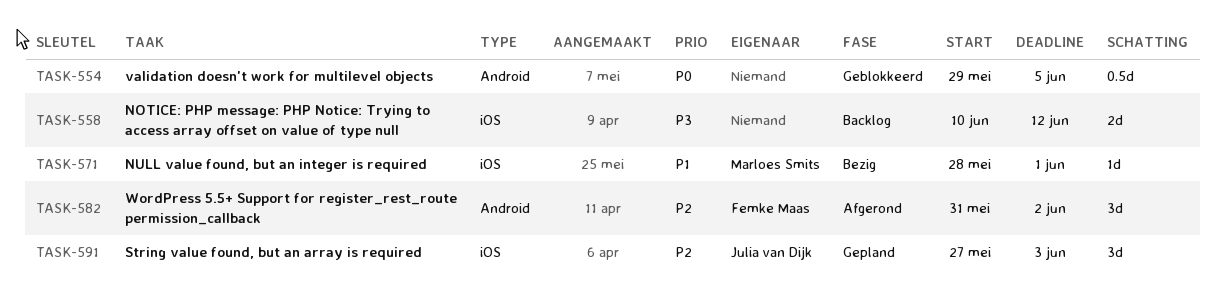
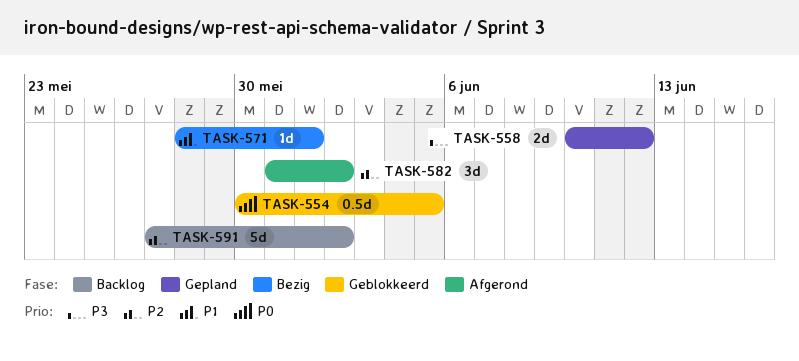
TASK-554, start: May 29 -> May 30
TASK-558, status: Backlog -> Gepland
TASK-591, status: Gepland -> Backlog
TASK-591, estimate: 3d -> 5d
TASK-591, due: Jun 3 -> Jun 2

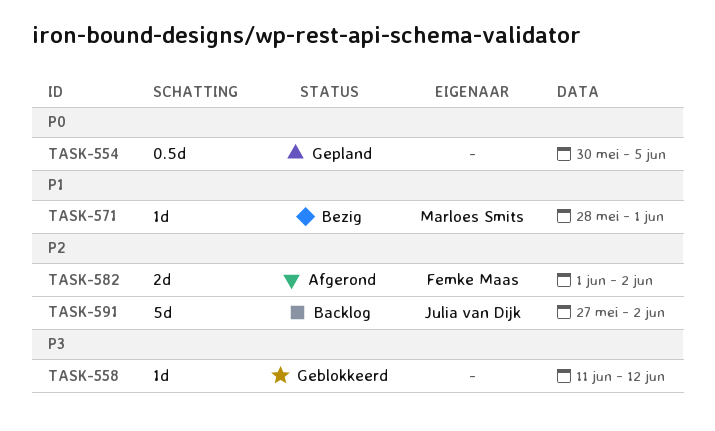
TASK-554, status: Geblokkeerd -> Gepland
TASK-558, status: Gepland -> Geblokkeerd
TASK-558, estimate: 2d -> 1d
TASK-558, start: Jun 10 -> Jun 11
TASK-582, estimate: 3d -> 2d
TASK-582, start: May 31 -> Jun 1

